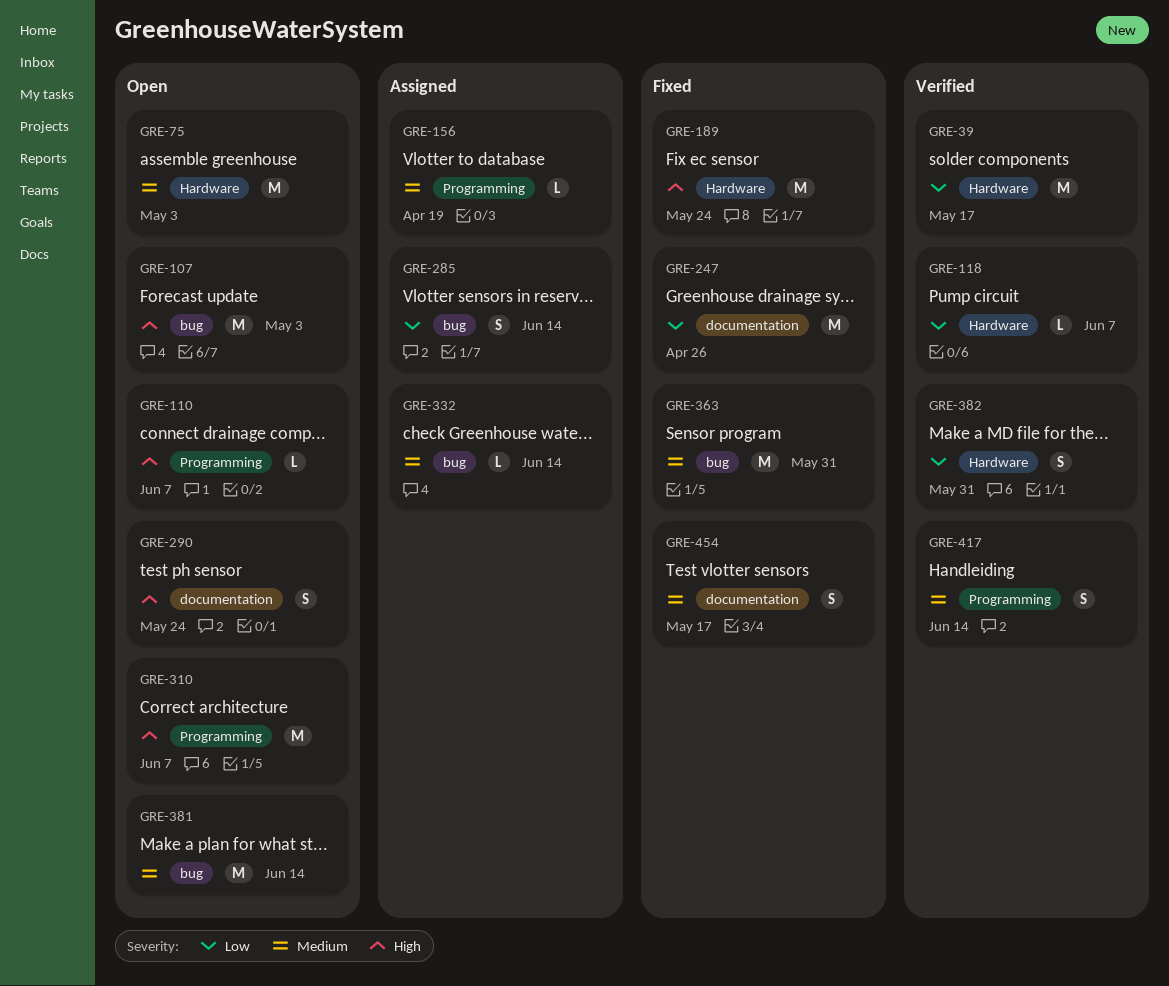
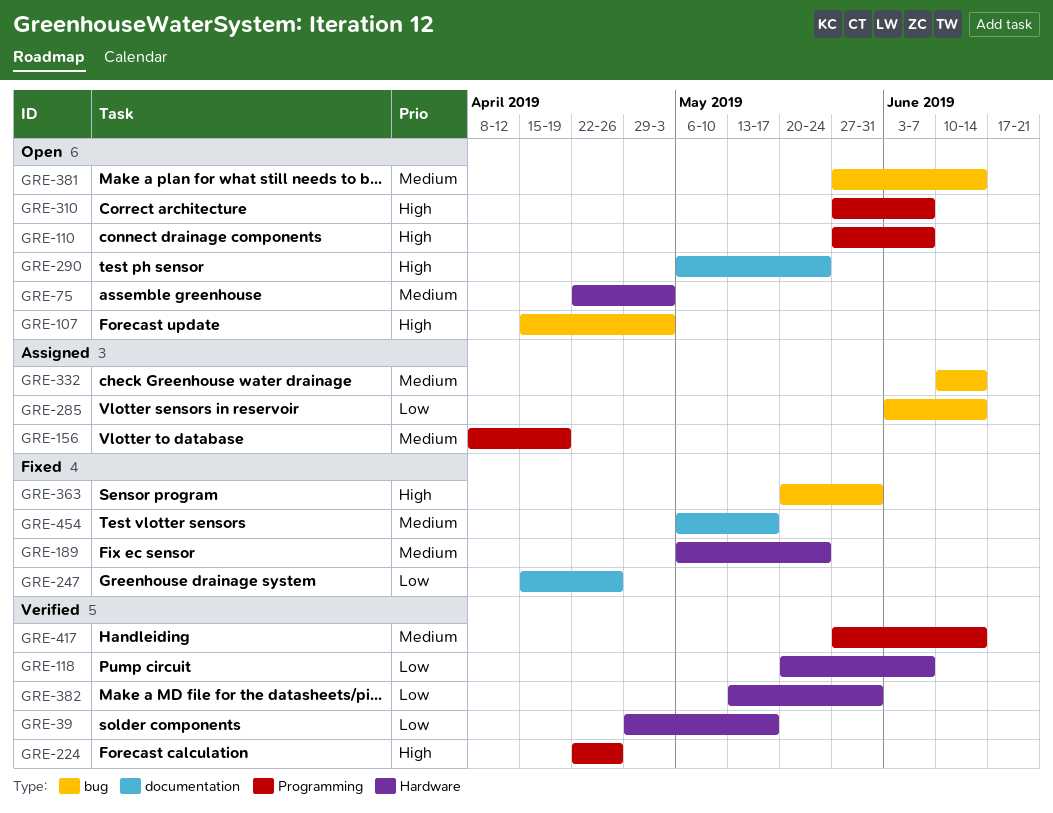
GRE-189, priority: High -> Medium
GRE-224: none -> present
GRE-363, priority: Medium -> High

